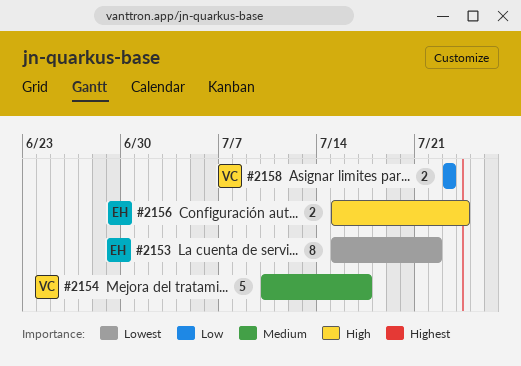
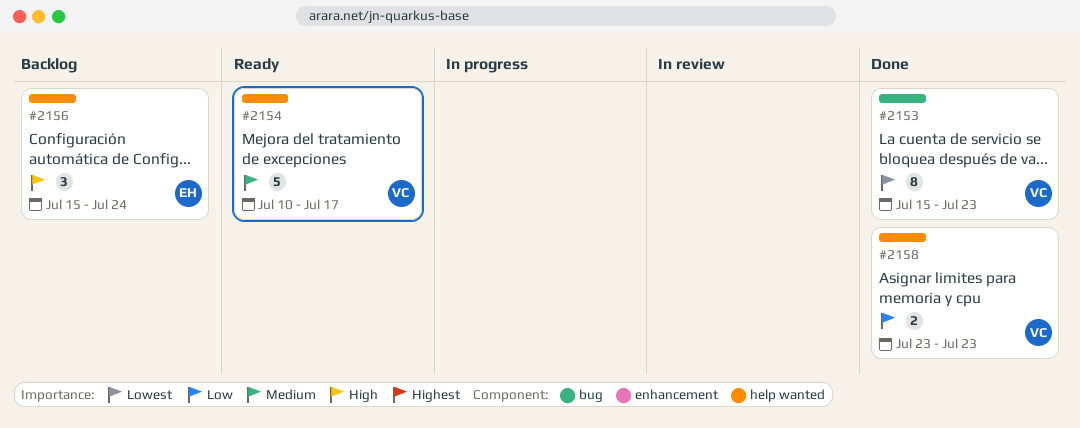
#2153, owner: EH -> VC
#2153, due: Jul 22 -> Jul 23
#2156, estimate: 2 -> 3

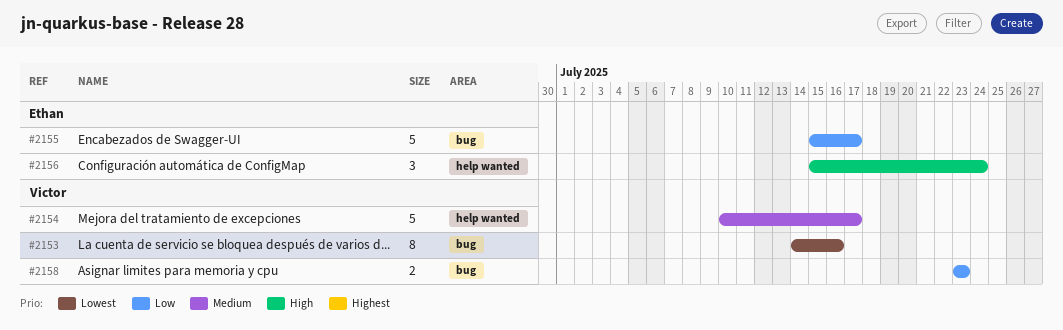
#2153, start: Jul 15 -> Jul 14
#2153, due: Jul 23 -> Jul 16
#2155: none -> present
#2158, label: help wanted -> bug

